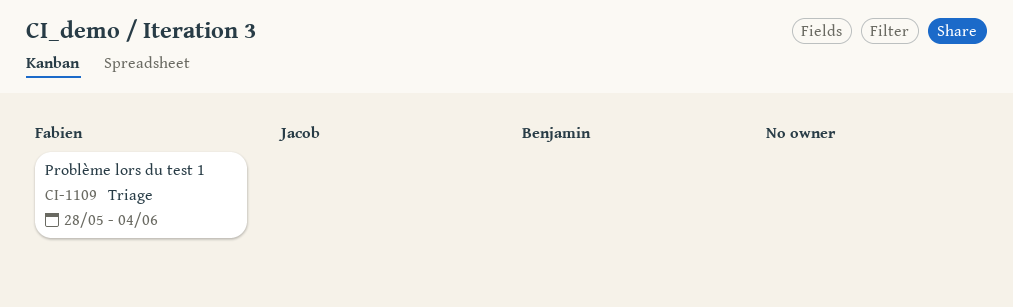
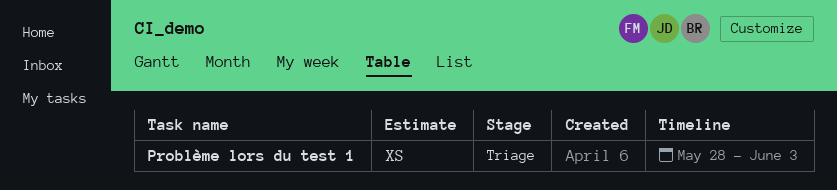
Problème lors du test 1, due: Jun 4 -> Jun 3

